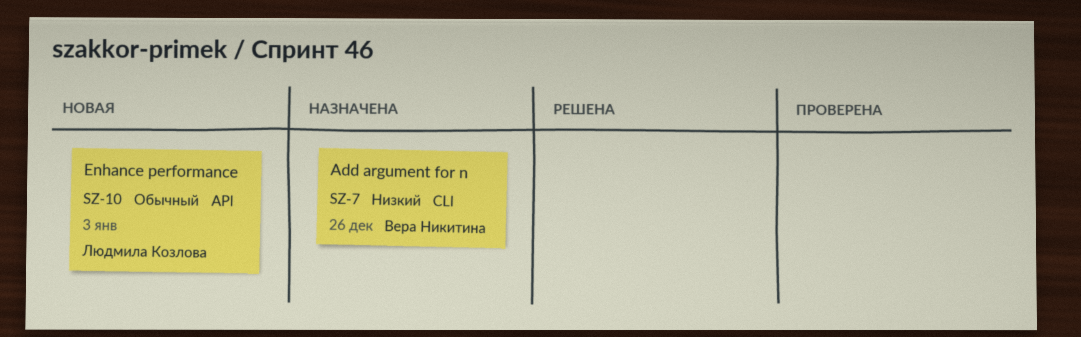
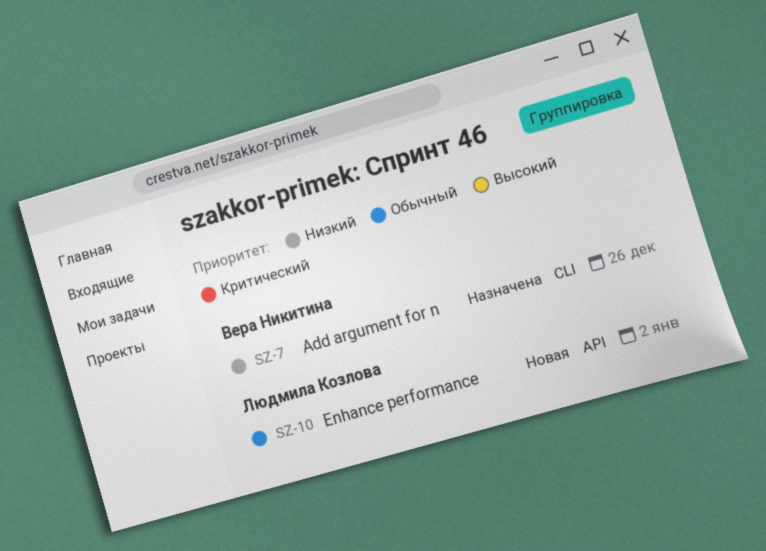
SZ-10, due: Jan 3 -> Jan 2

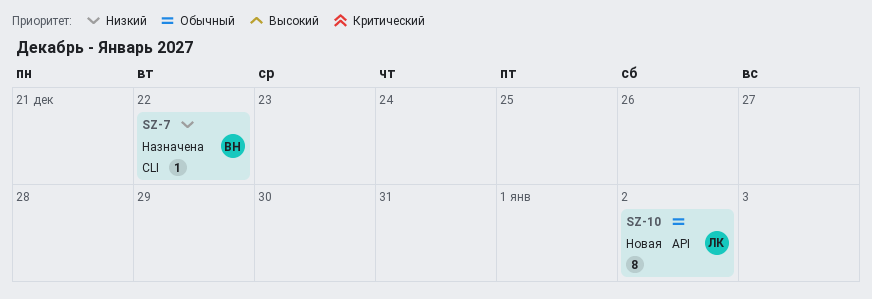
SZ-7, due: Dec 26 -> Dec 22

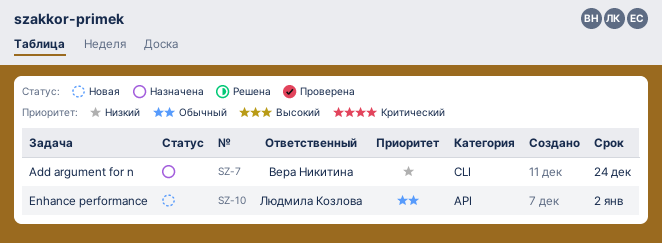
SZ-7, due: Dec 22 -> Dec 24

